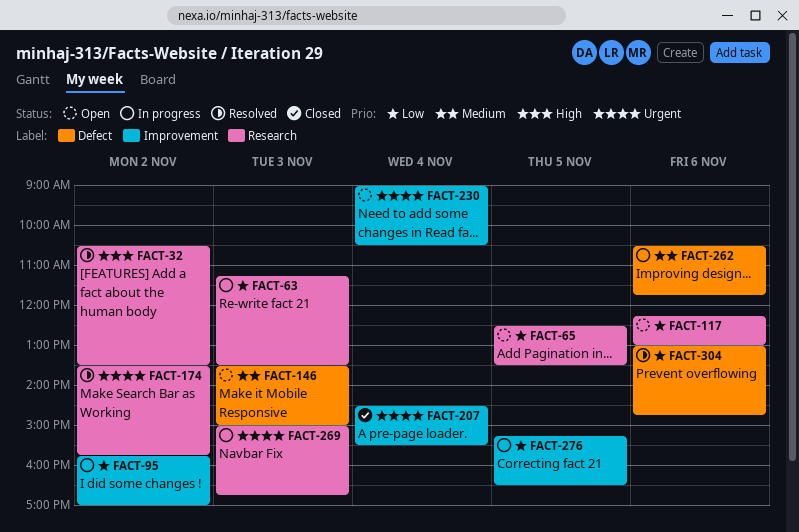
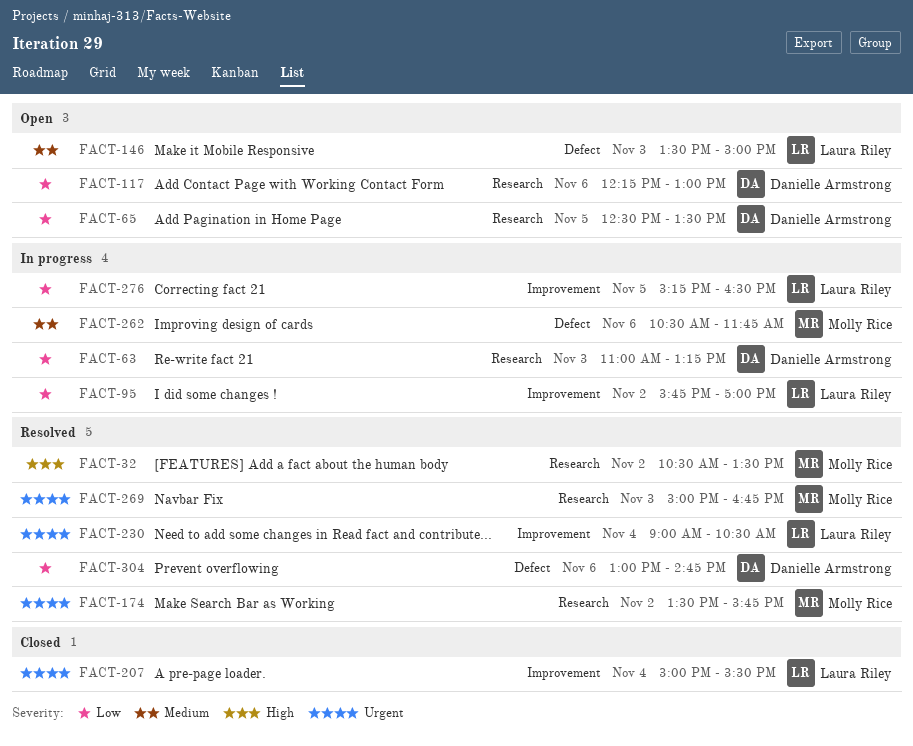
FACT-63, begins: 11:15 -> 11:00
FACT-63, ends: 13:30 -> 13:15
FACT-207, begins: 14:30 -> 15:00
FACT-230, status: Open -> Resolved
FACT-269, status: In progress -> Resolved

